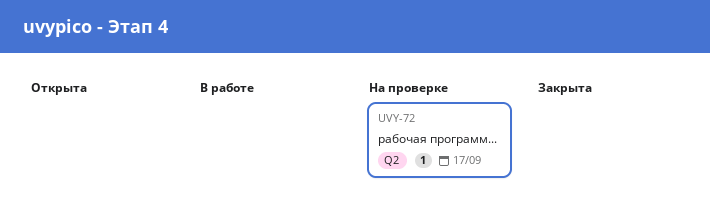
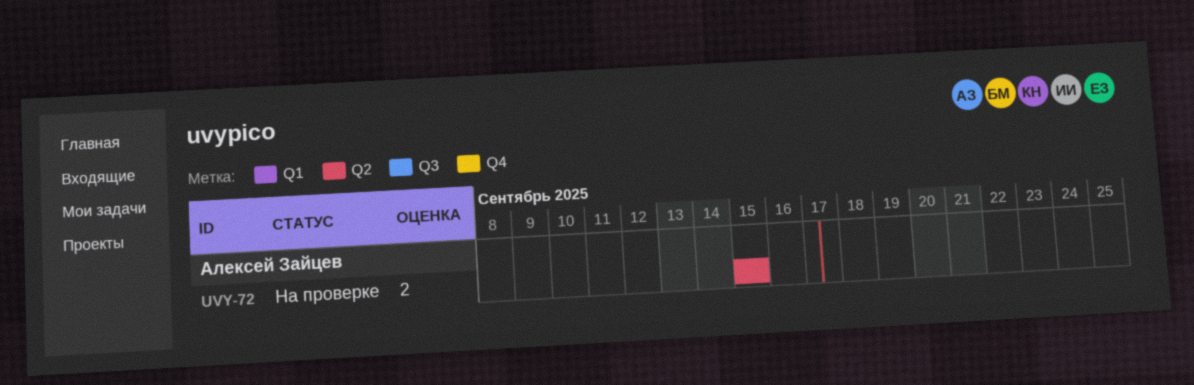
UVY-72, estimate: 1 -> 2
UVY-72, due: Sep 17 -> Sep 15

